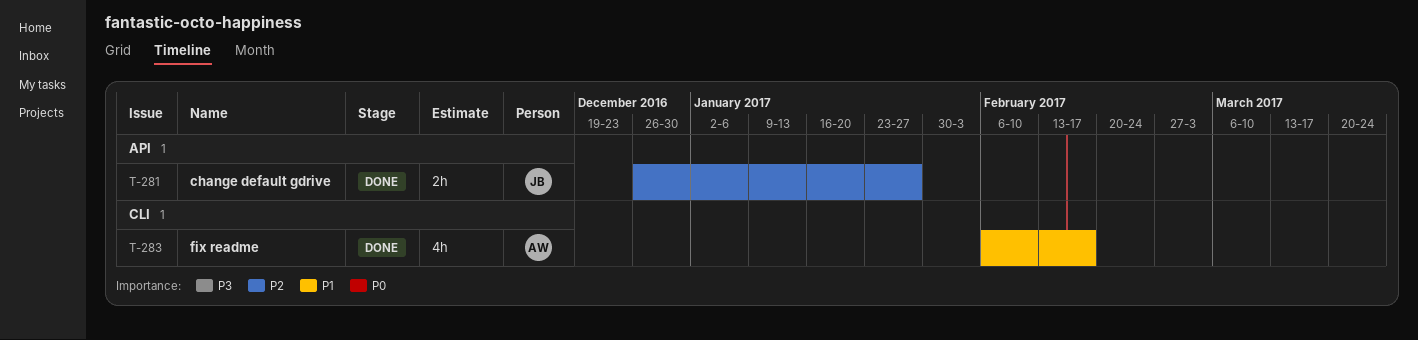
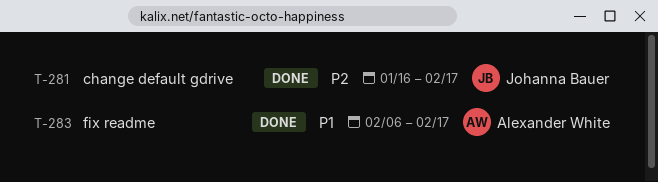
T-281, start: Dec 26 -> Jan 16
T-281, due: Jan 27 -> Feb 17

